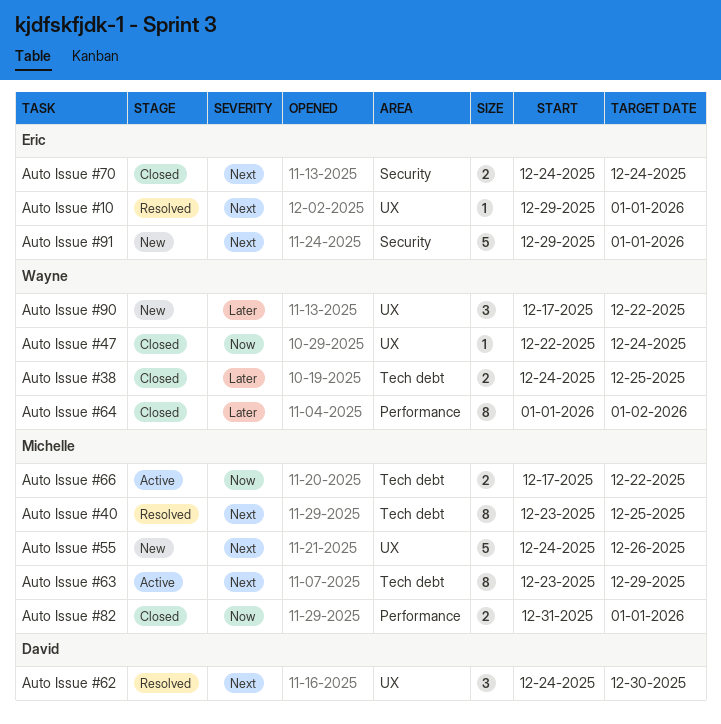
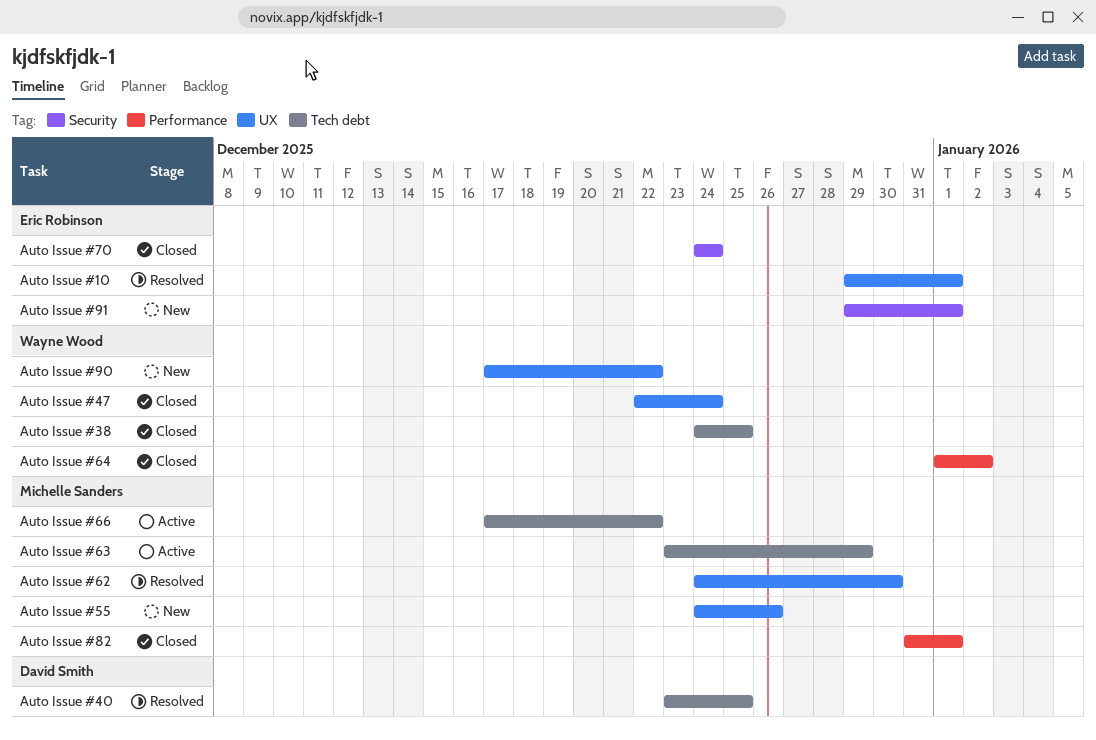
Auto Issue #40, owner: Michelle Sanders -> David Smith
Auto Issue #62, owner: David Smith -> Michelle Sanders

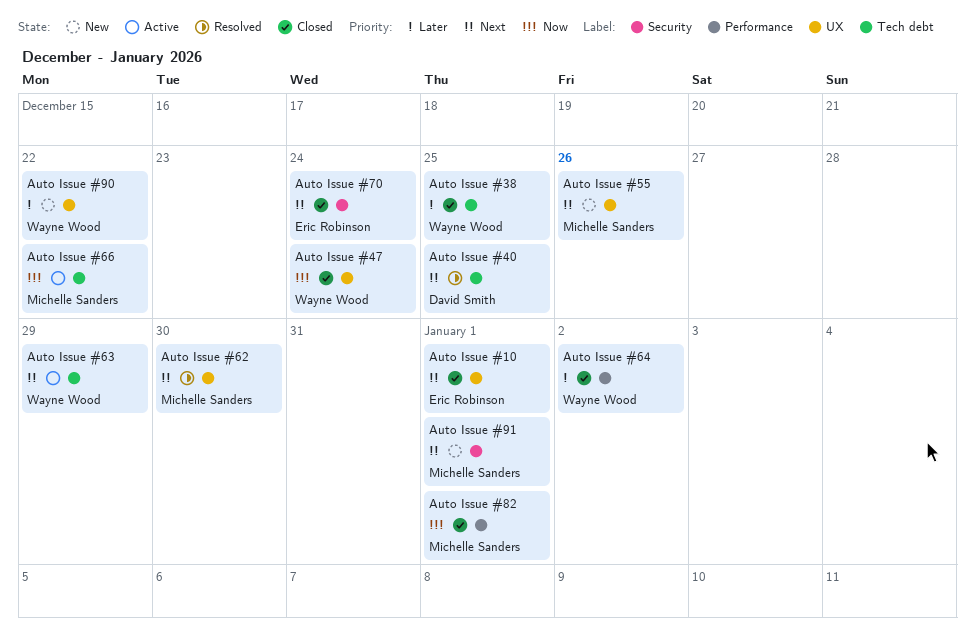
Auto Issue #10, status: Resolved -> Closed
Auto Issue #63, owner: Michelle Sanders -> Wayne Wood
Auto Issue #91, owner: Eric Robinson -> Michelle Sanders

